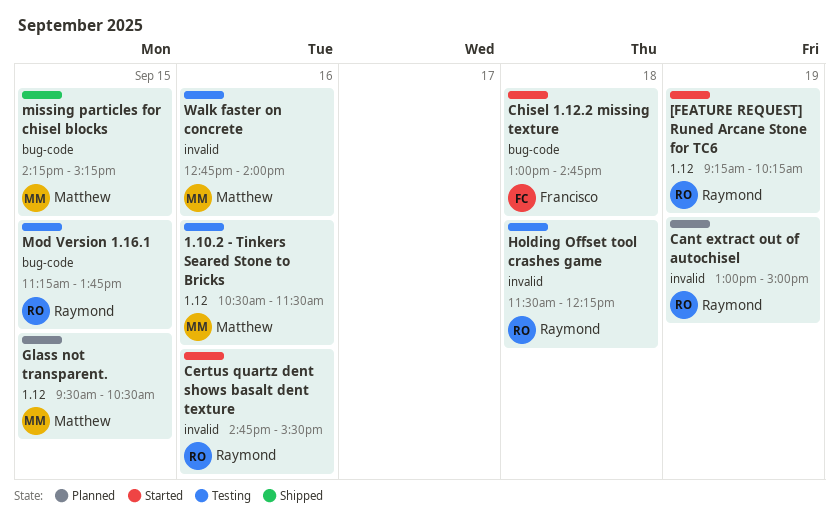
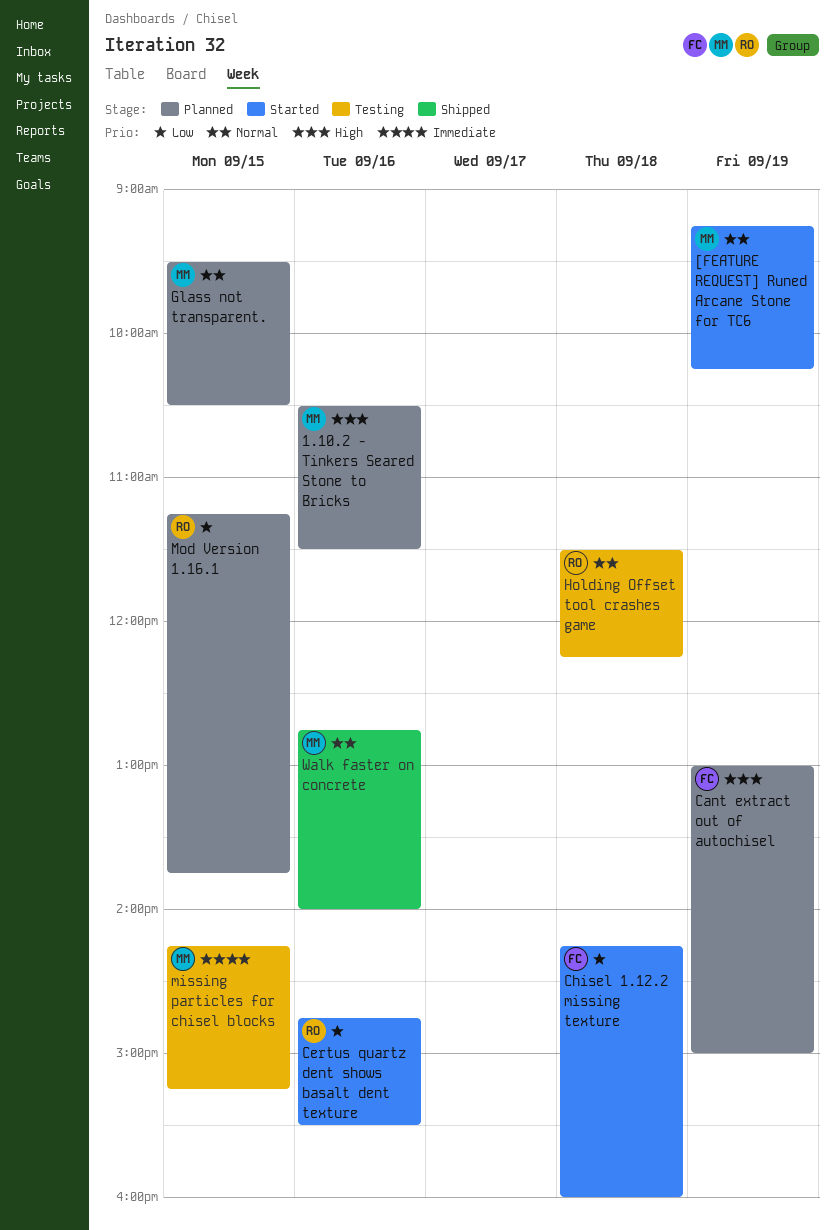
1.10.2 - Tinkers Seared Stone to Bricks, status: Testing -> Planned
[FEATURE REQUEST] Runed Arcane Stone for TC6, owner: Raymond -> Matthew
Cant extract out of autochisel, owner: Raymond -> Francisco
Chisel 1.12.2 missing texture, begins: 13:00 -> 14:15
Chisel 1.12.2 missing texture, ends: 14:45 -> 16:00
missing particles for chisel blocks, status: Shipped -> Testing
Mod Version 1.16.1, status: Testing -> Planned
Walk faster on concrete, status: Testing -> Shipped

